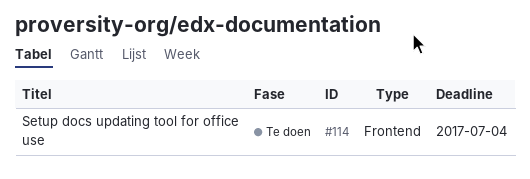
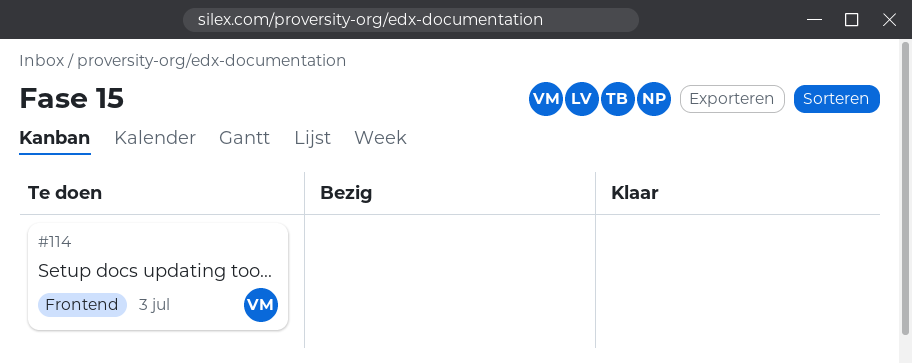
#114, due: Jul 4 -> Jul 3

